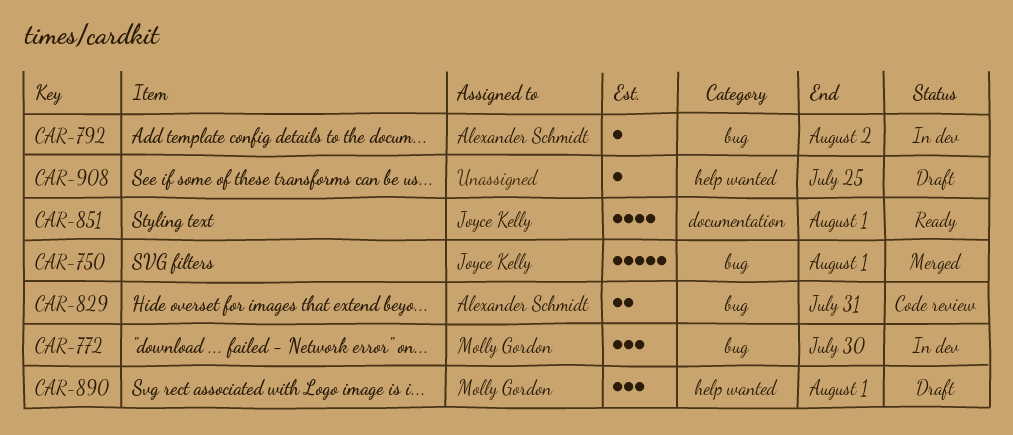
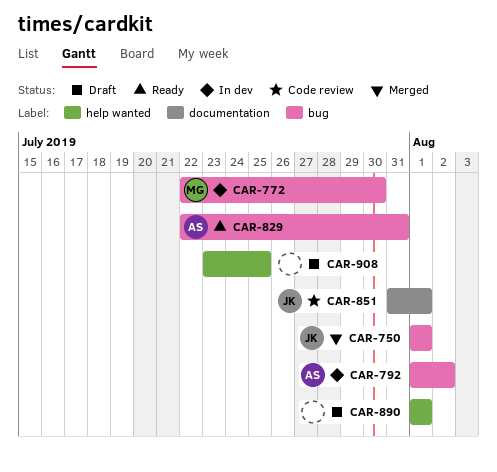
CAR-829, status: Code review -> Ready
CAR-851, status: Ready -> Code review
CAR-890, owner: Molly Gordon -> none

